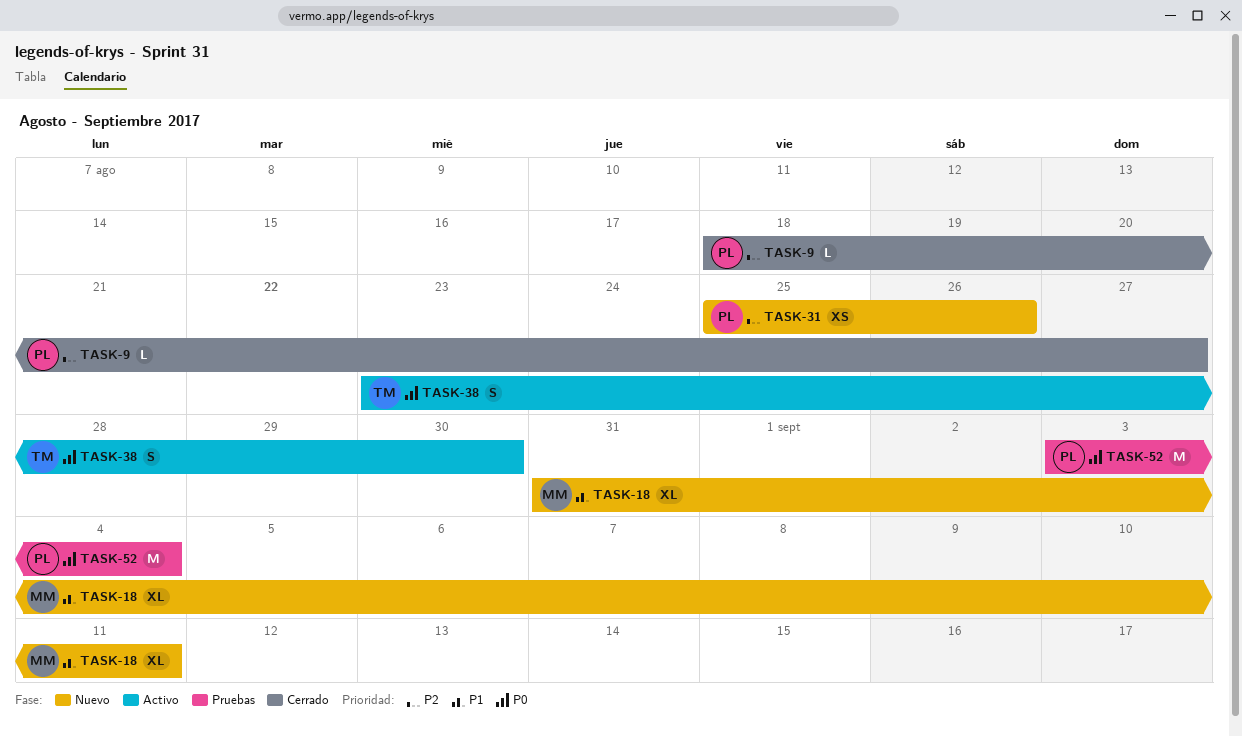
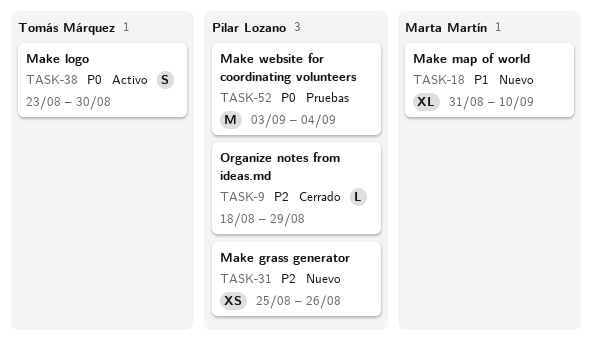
TASK-9, due: Aug 27 -> Aug 29
TASK-18, due: Sep 11 -> Sep 10

